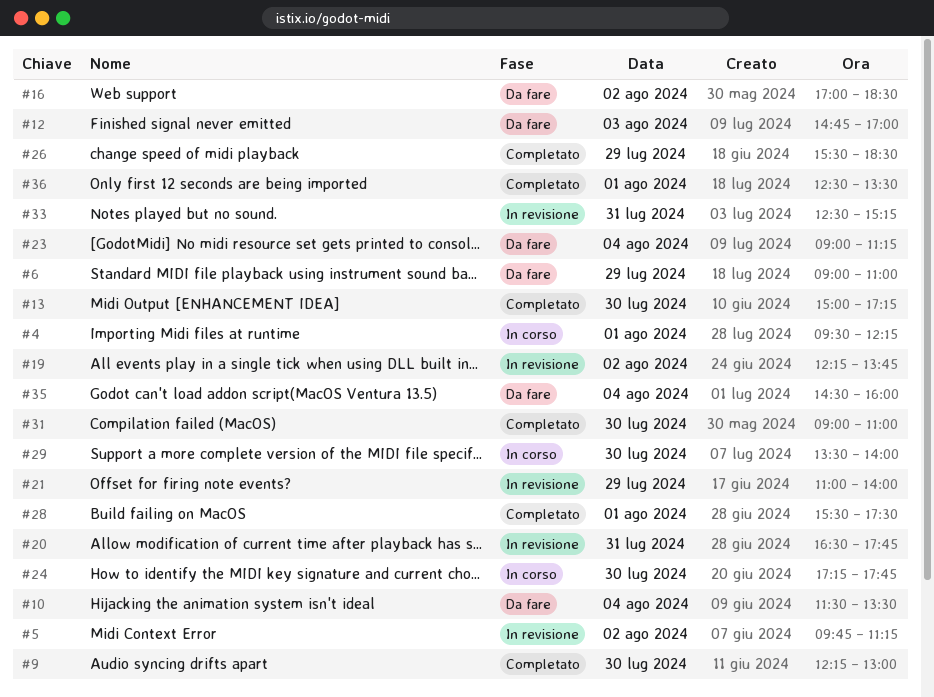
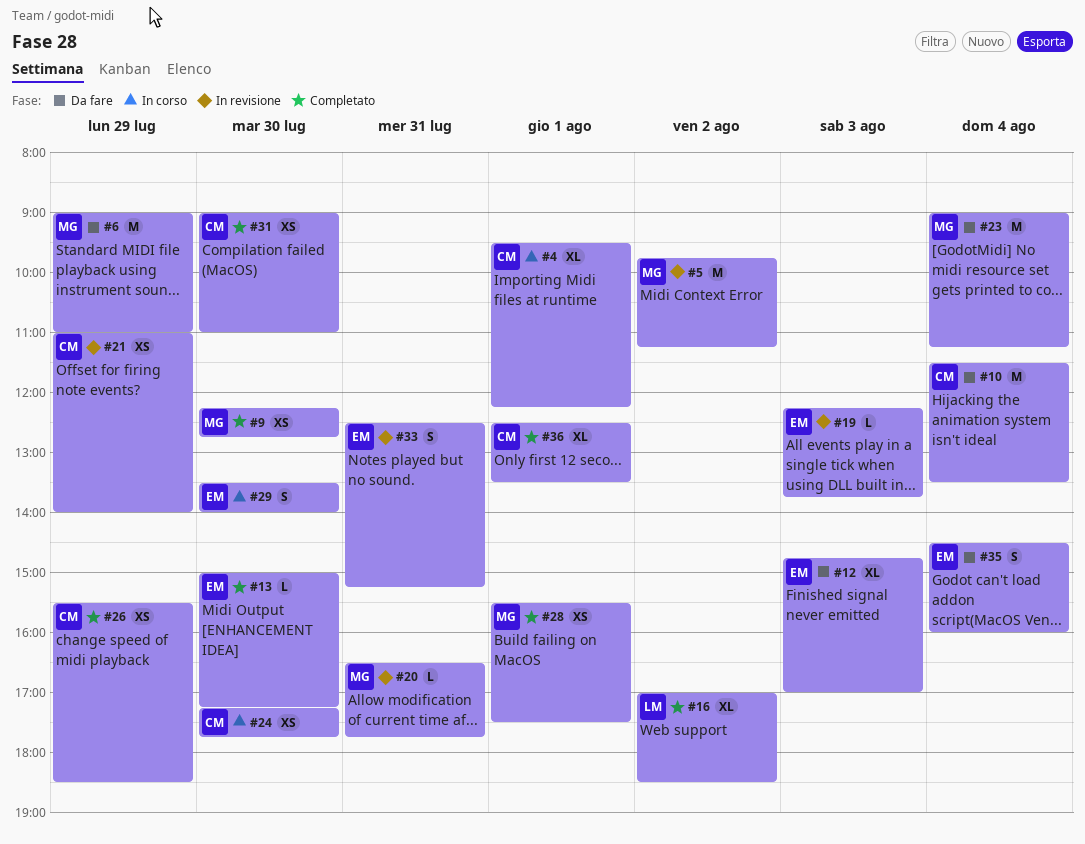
#9, ends: 13:00 -> 12:45
#16, status: Da fare -> Completato
#19, day: Aug 2 -> Aug 3

